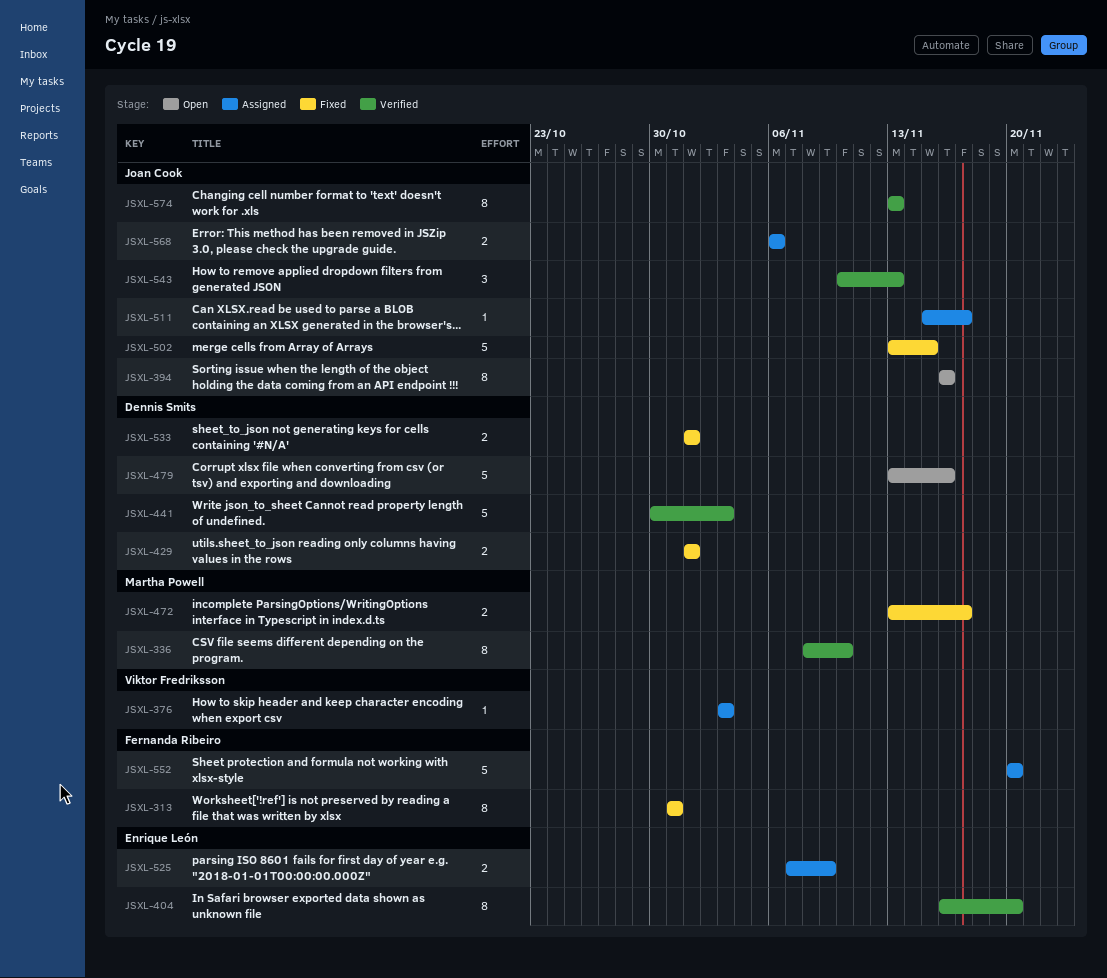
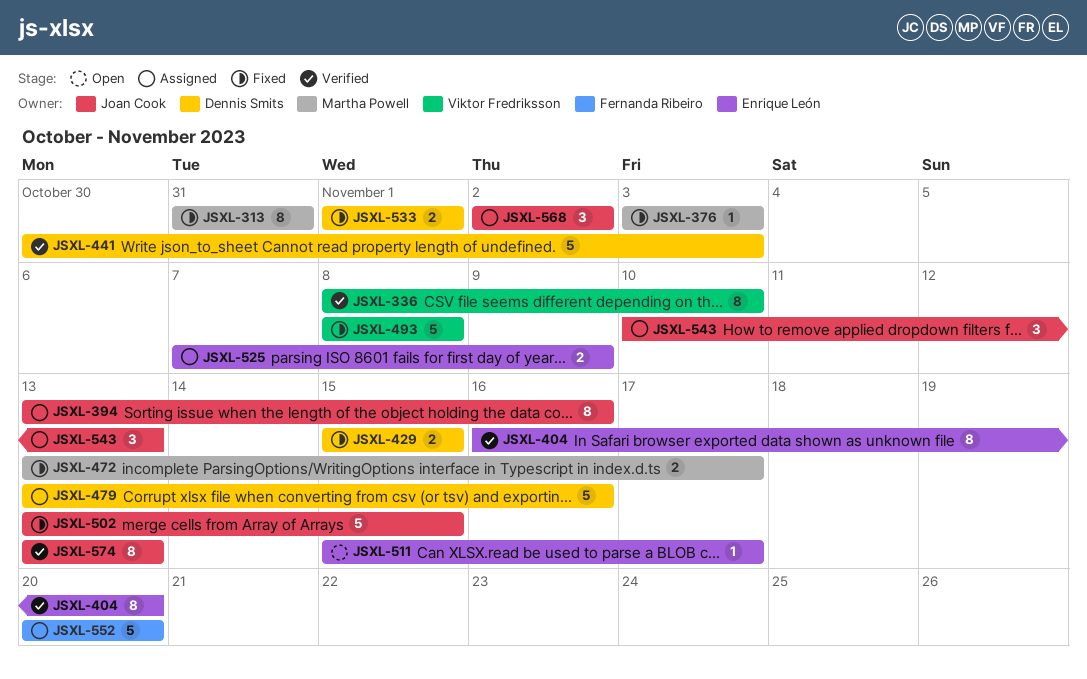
JSXL-313, owner: Fernanda Ribeiro -> Martha Powell
JSXL-336, owner: Martha Powell -> Viktor Fredriksson
JSXL-376, status: Assigned -> Fixed
JSXL-376, owner: Viktor Fredriksson -> Martha Powell
JSXL-394, status: Open -> Assigned
JSXL-394, start: Nov 16 -> Nov 13
JSXL-429, start: Nov 1 -> Nov 15
JSXL-429, due: Nov 1 -> Nov 15
JSXL-479, status: Open -> Assigned
JSXL-493: none -> present
JSXL-511, status: Assigned -> Open
JSXL-511, owner: Joan Cook -> Enrique León
JSXL-543, status: Verified -> Assigned
JSXL-568, estimate: 2 -> 3
JSXL-568, start: Nov 6 -> Nov 2
JSXL-568, due: Nov 6 -> Nov 2

